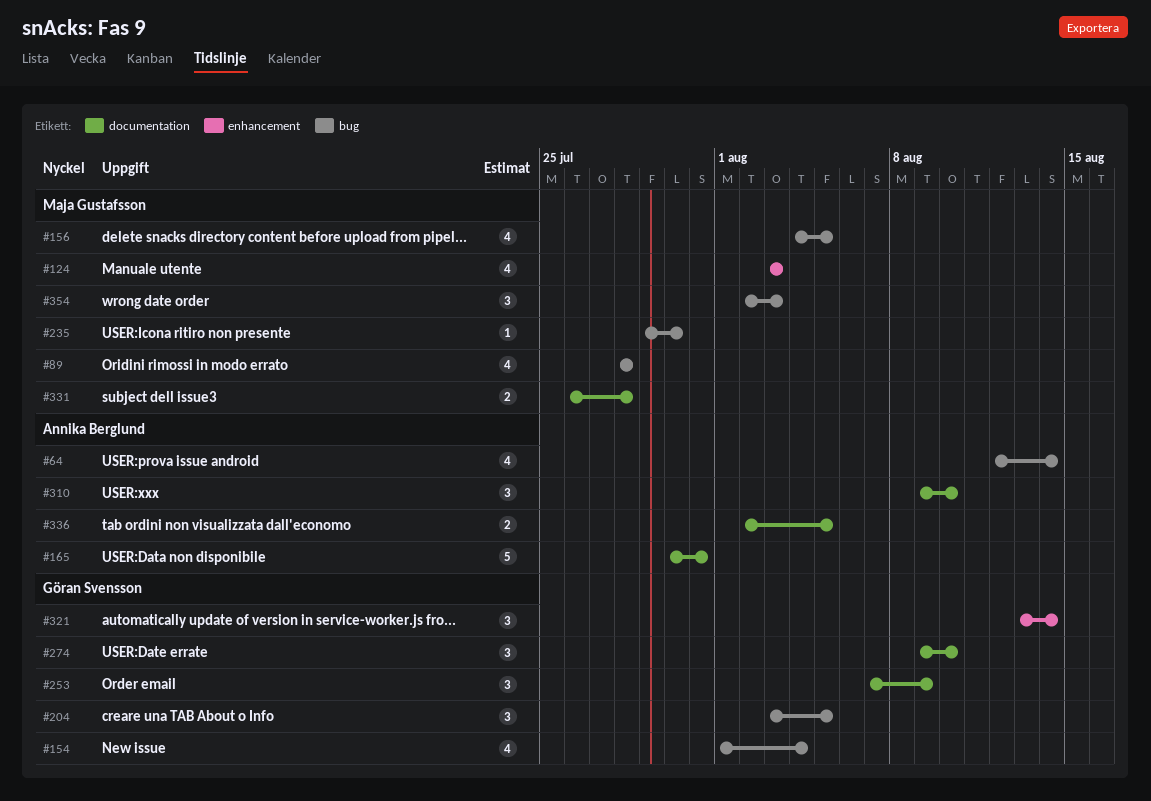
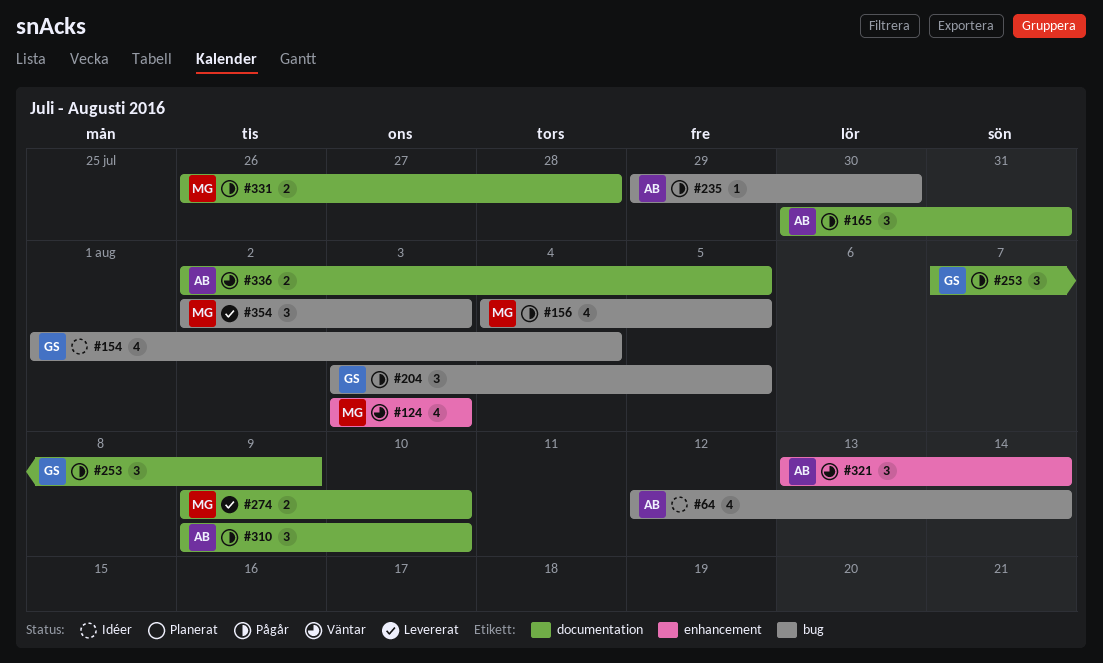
#89: present -> none
#165, estimate: 5 -> 3
#235, owner: Maja Gustafsson -> Annika Berglund
#274, owner: Göran Svensson -> Maja Gustafsson
#274, estimate: 3 -> 2
#321, owner: Göran Svensson -> Annika Berglund

